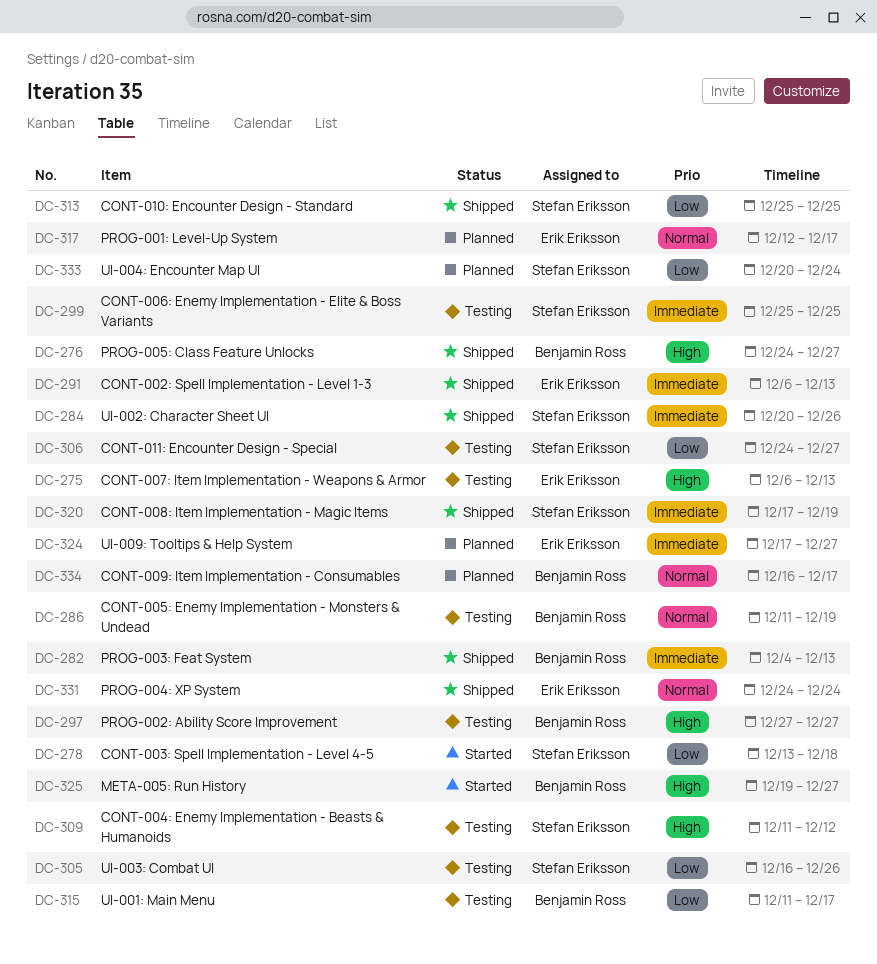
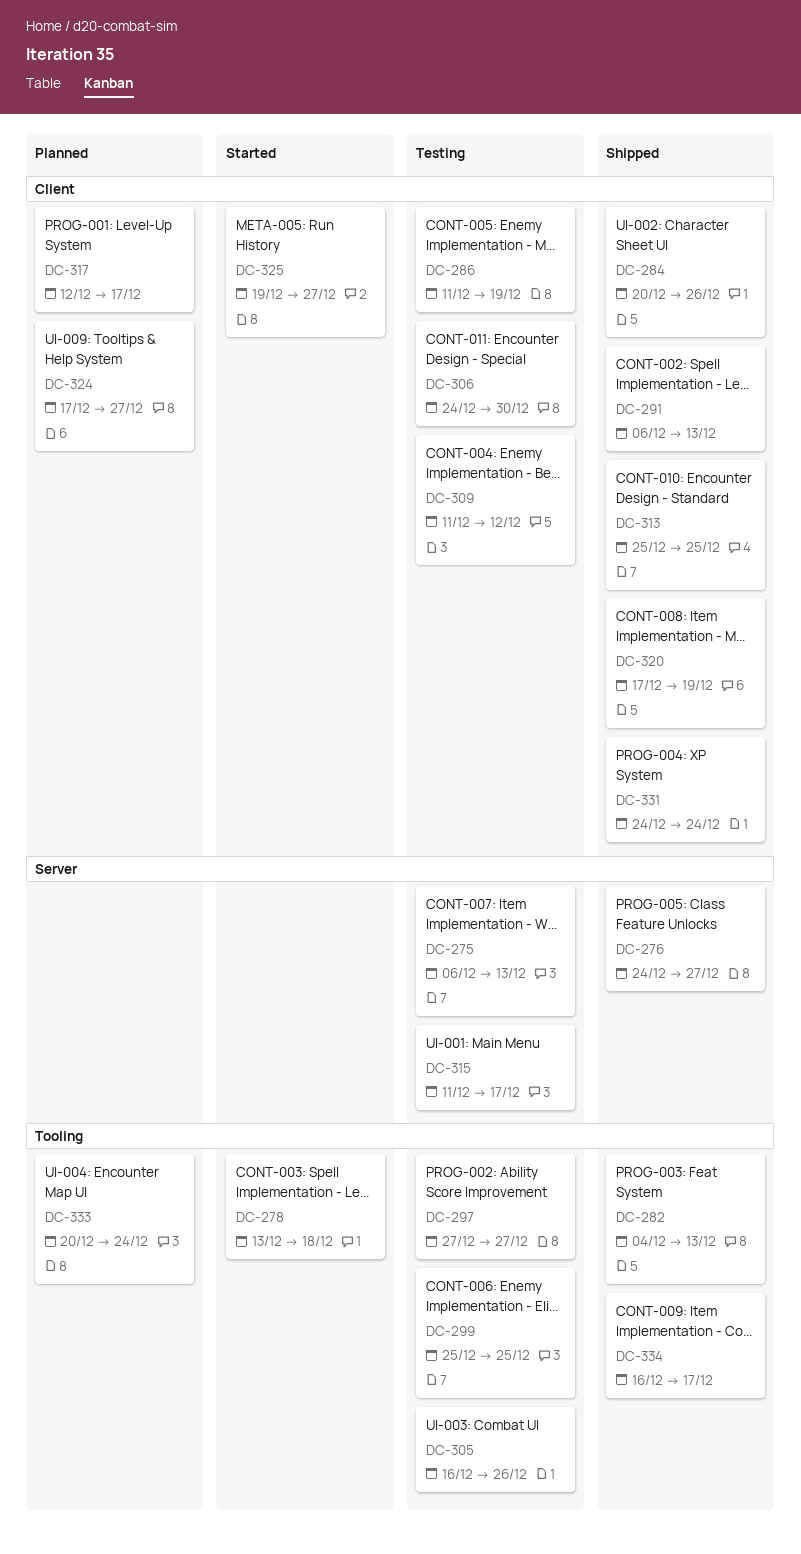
DC-306, due: Dec 27 -> Dec 30
DC-334, status: Planned -> Shipped

